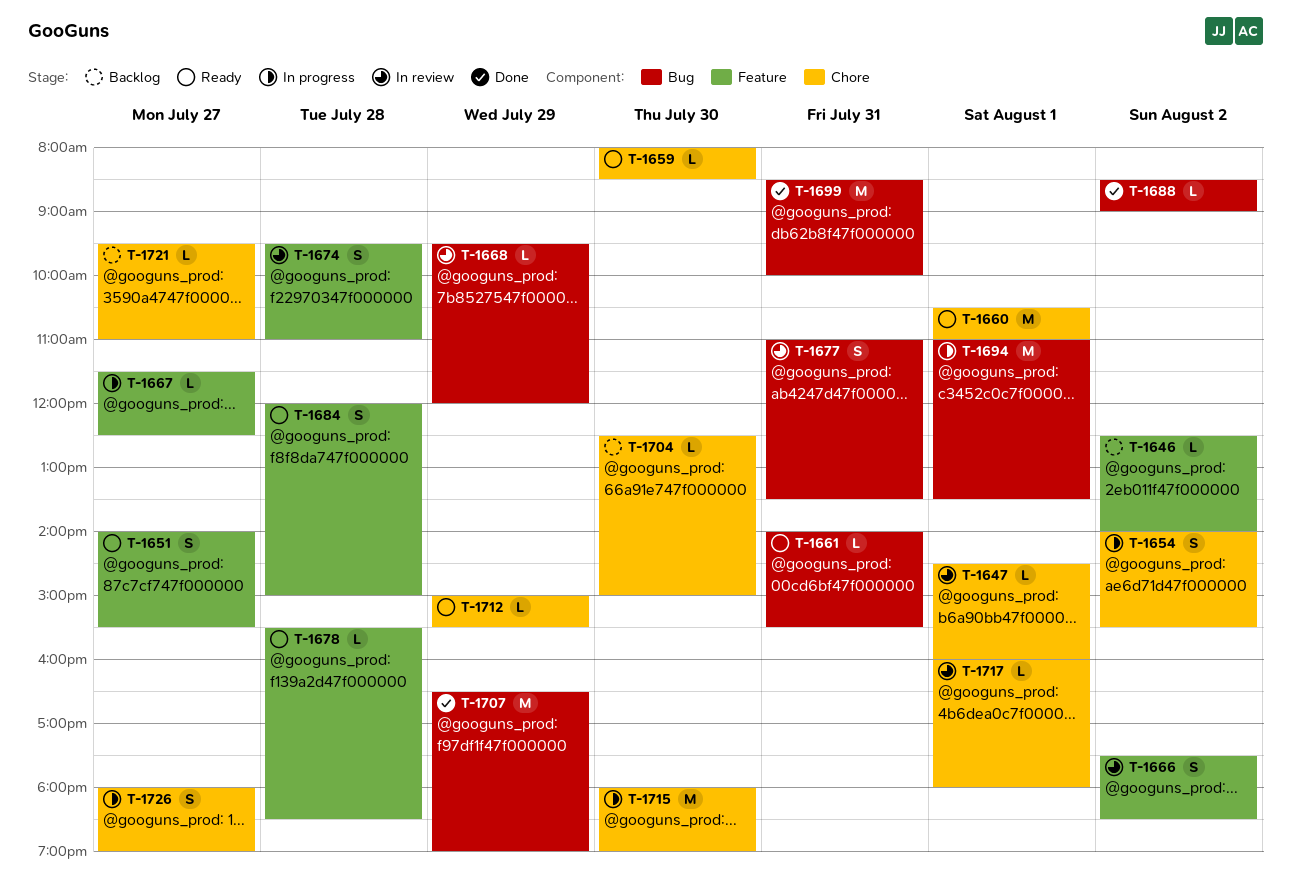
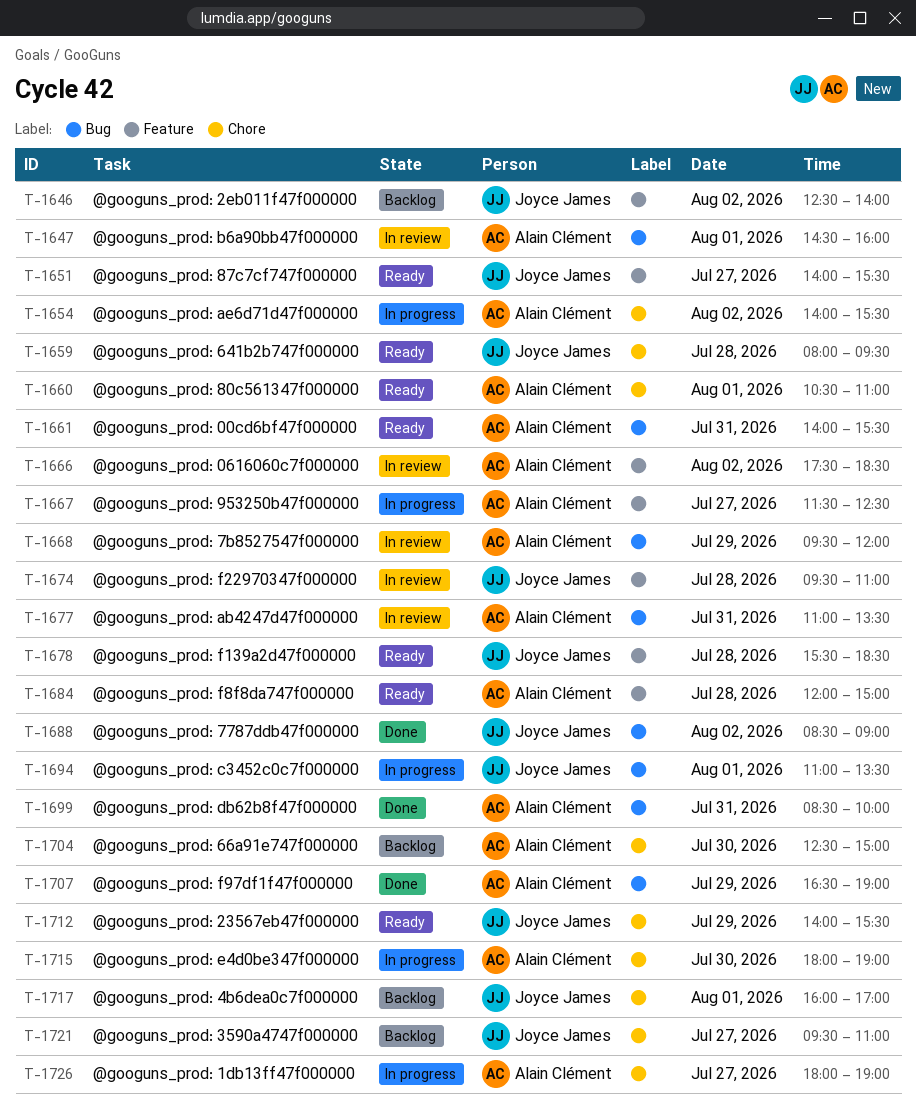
T-1647, label: Chore -> Bug
T-1659, day: Jul 30 -> Jul 28
T-1659, ends: 08:30 -> 09:30
T-1712, begins: 15:00 -> 14:00
T-1717, status: In review -> Backlog
T-1717, ends: 18:00 -> 17:00

